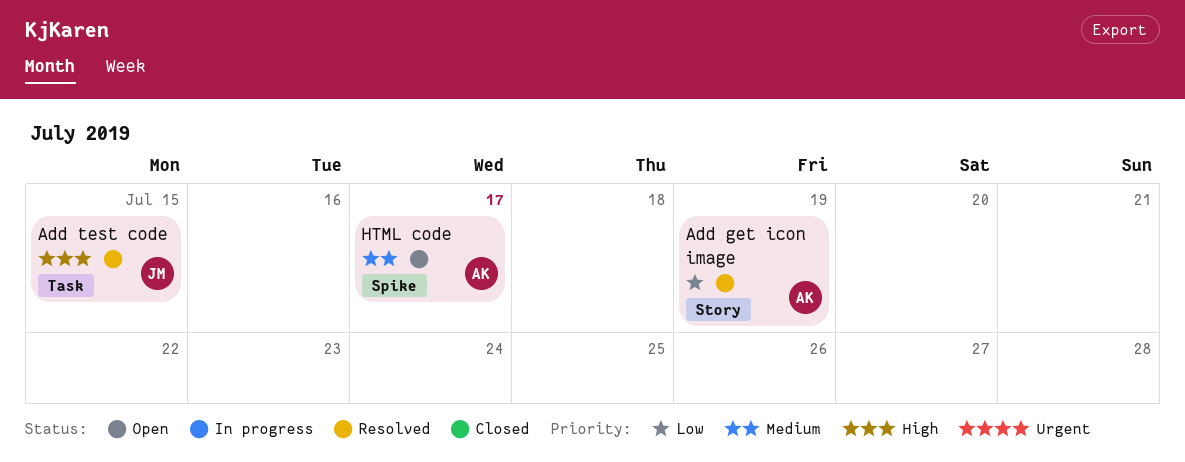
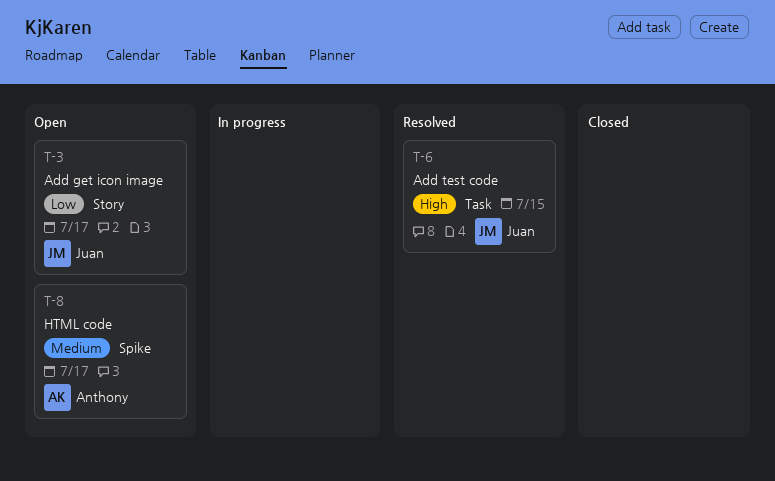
Add get icon image, status: Resolved -> Open
Add get icon image, owner: Anthony -> Juan
Add get icon image, due: Jul 19 -> Jul 17

